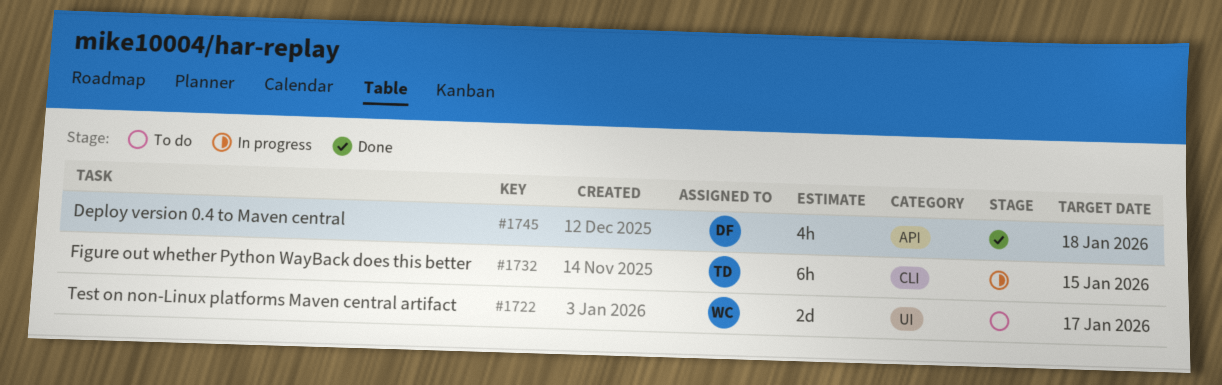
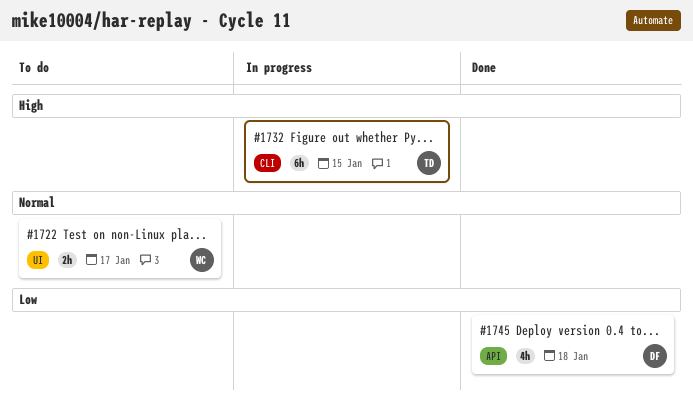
#1722, estimate: 2d -> 2h

